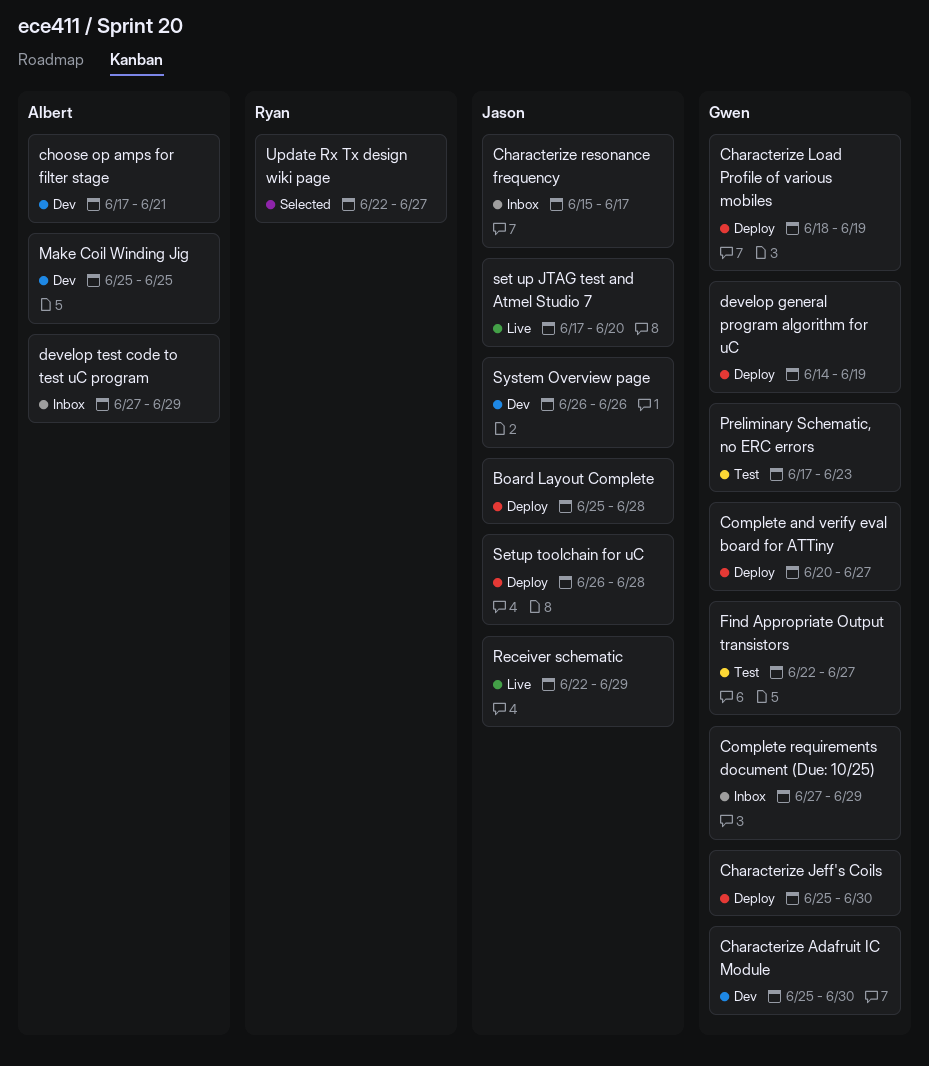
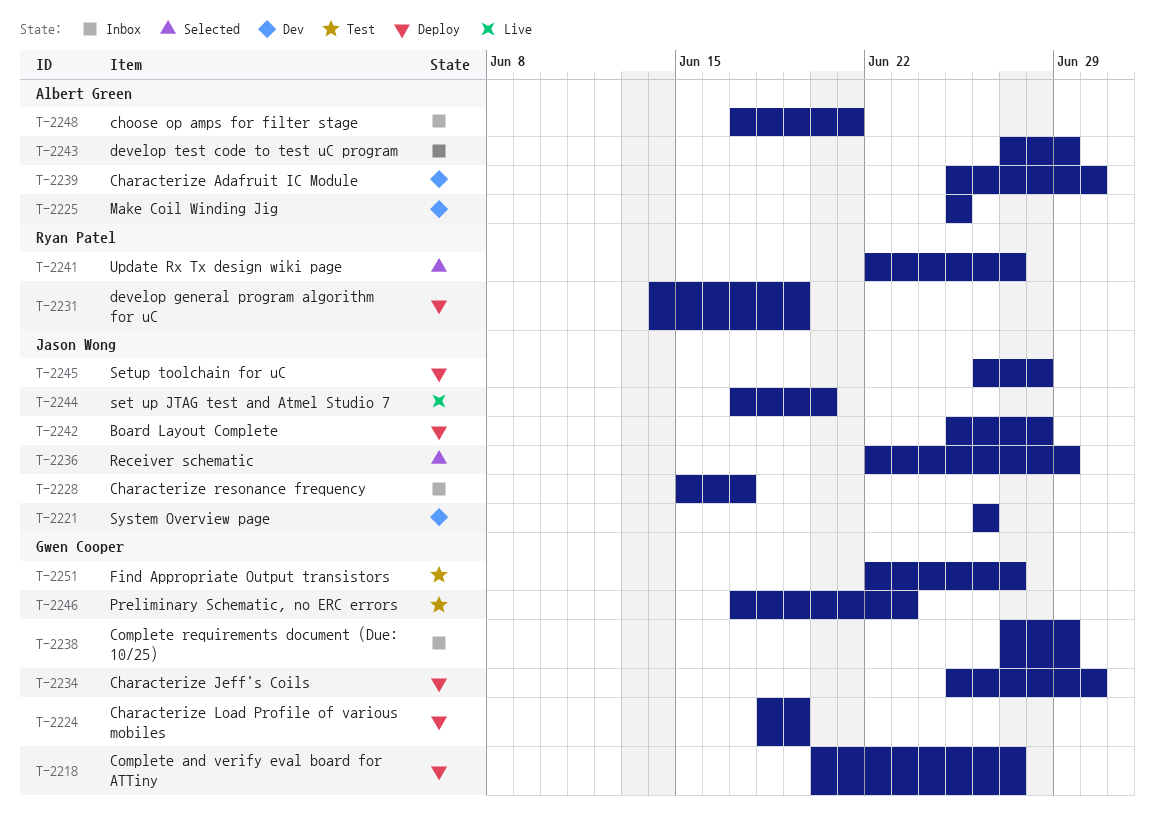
Characterize Adafruit IC Module, owner: Gwen Cooper -> Albert Green
choose op amps for filter stage, status: Dev -> Inbox
develop general program algorithm for uC, owner: Gwen Cooper -> Ryan Patel
Receiver schematic, status: Live -> Selected

